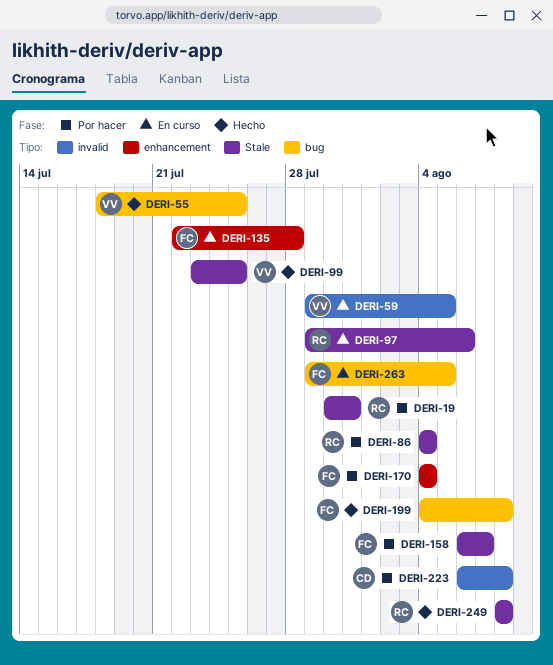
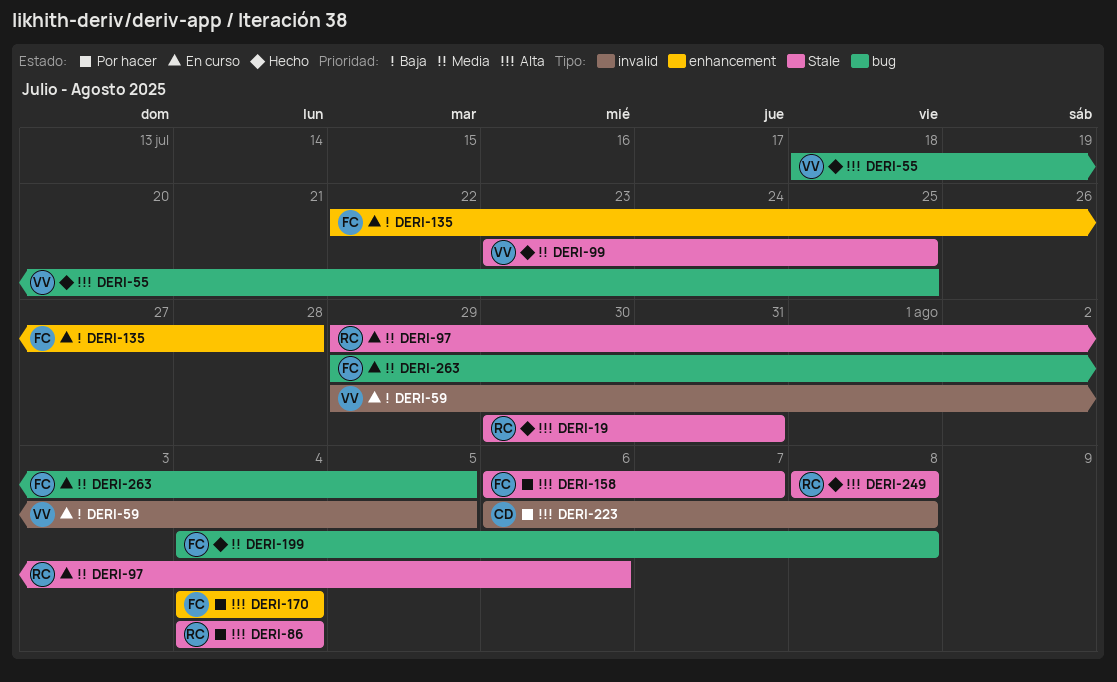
DERI-19, status: Por hacer -> Hecho

